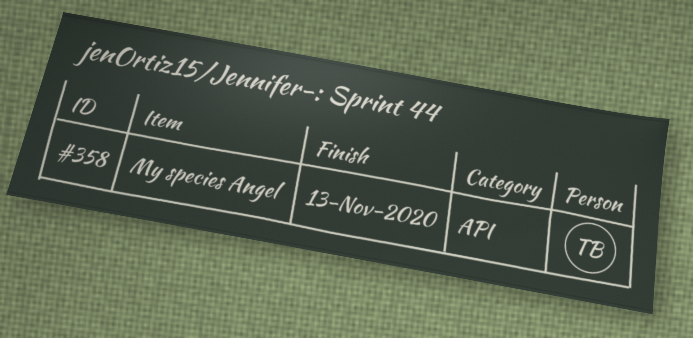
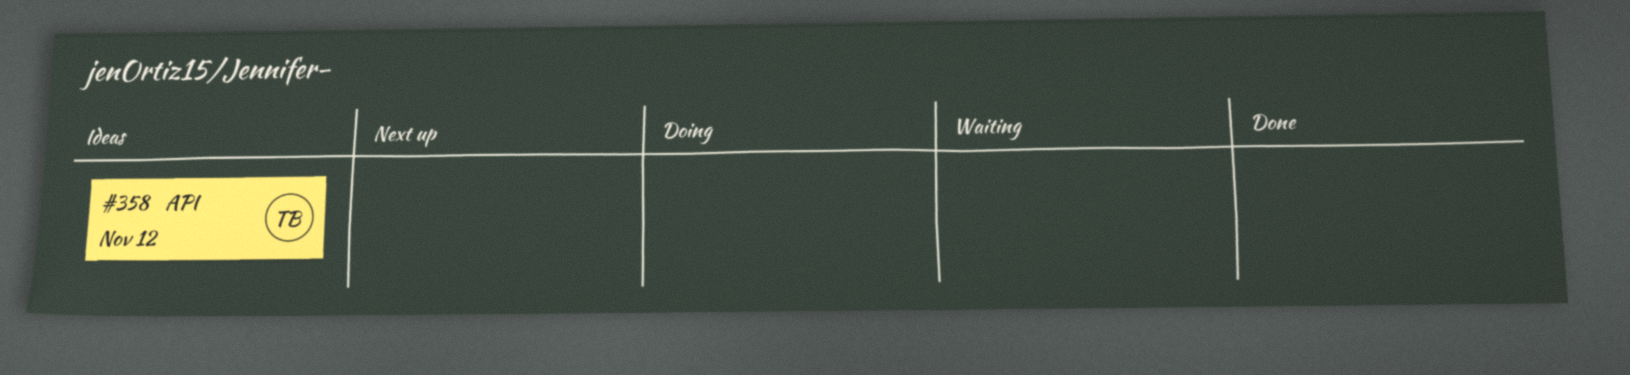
#358, due: Nov 13 -> Nov 12

